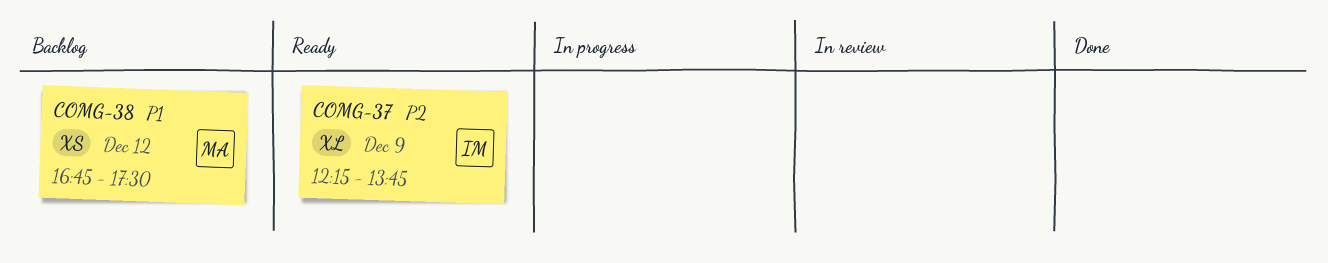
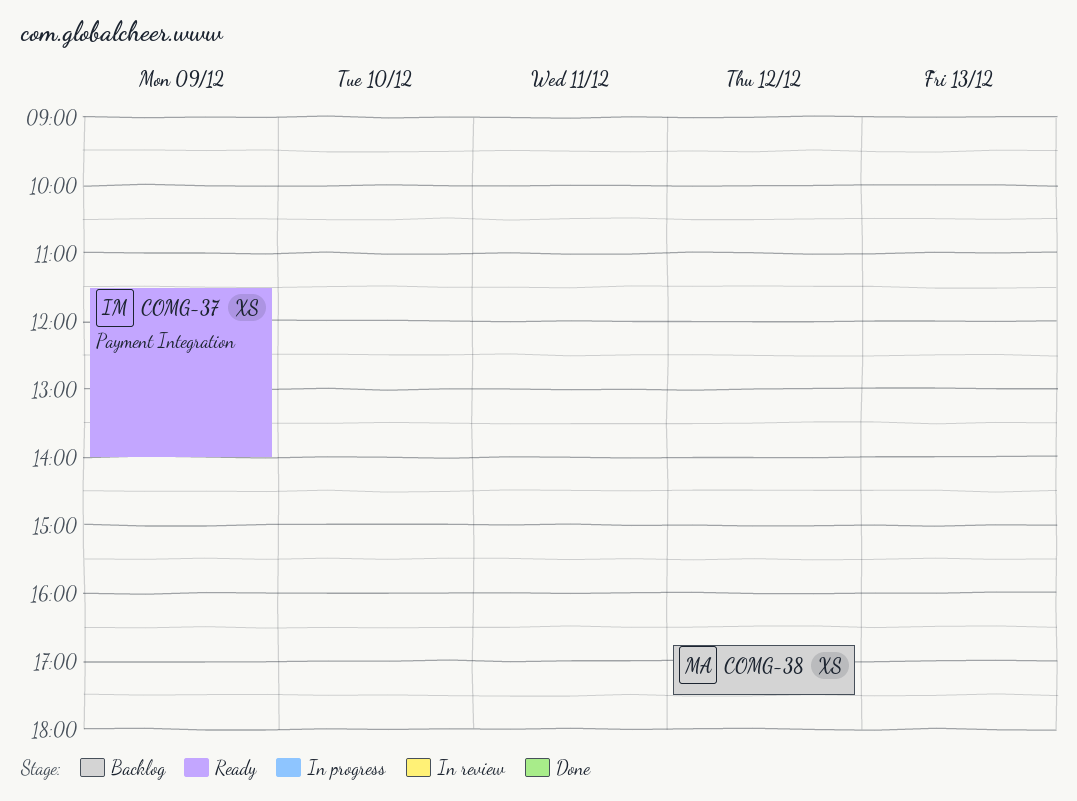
COMG-37, estimate: XL -> XS
COMG-37, begins: 12:15 -> 11:30
COMG-37, ends: 13:45 -> 14:00

